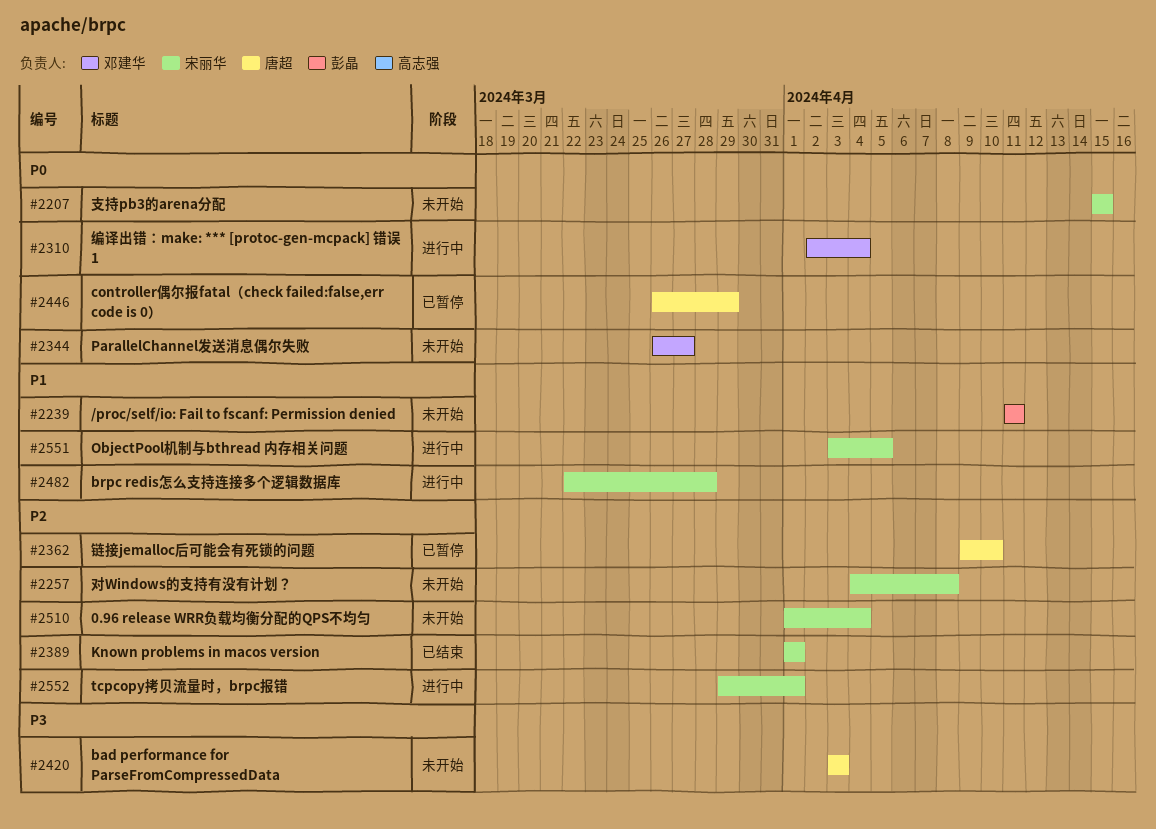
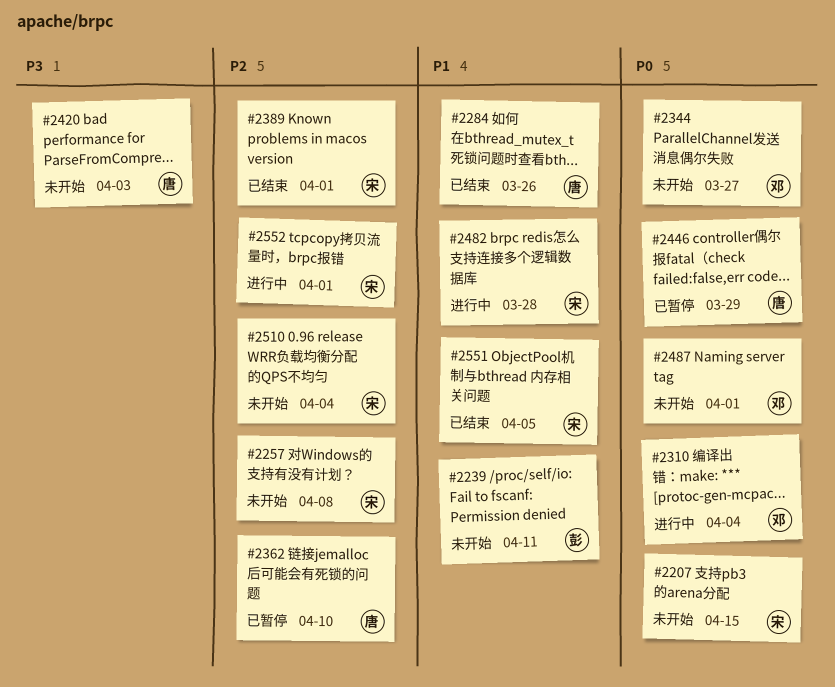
#2284: none -> present
#2487: none -> present
#2551, status: 进行中 -> 已结束

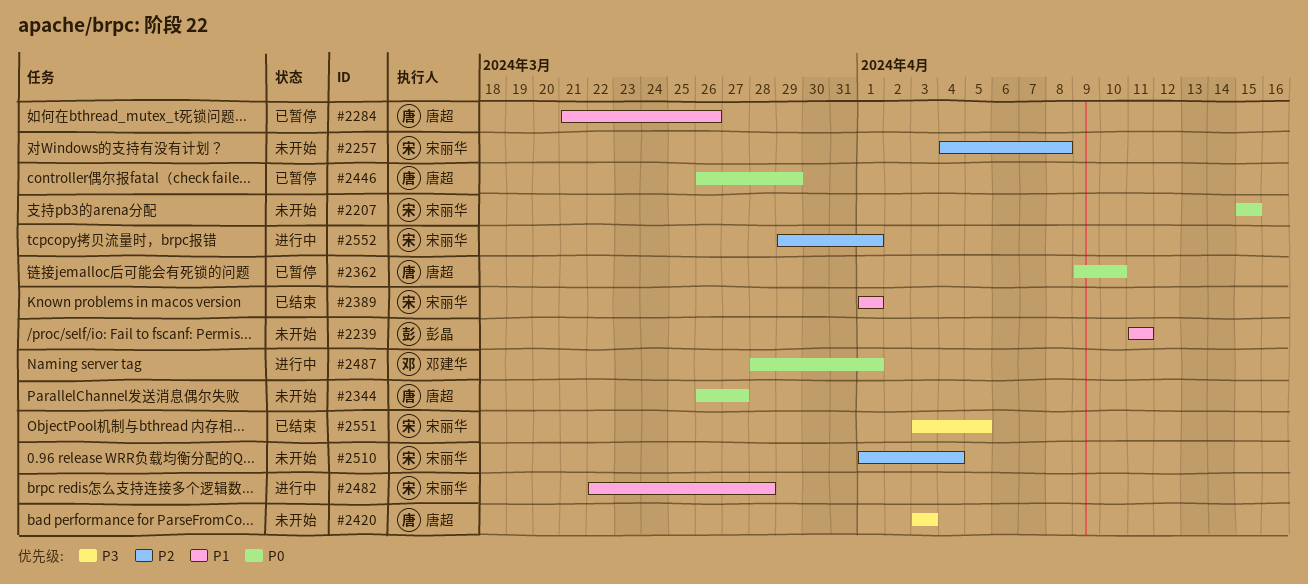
#2284, status: 已结束 -> 已暂停
#2310: present -> none
#2344, owner: 邓建华 -> 唐超
#2362, priority: P2 -> P0
#2389, priority: P2 -> P1
#2487, status: 未开始 -> 进行中
#2551, priority: P1 -> P3

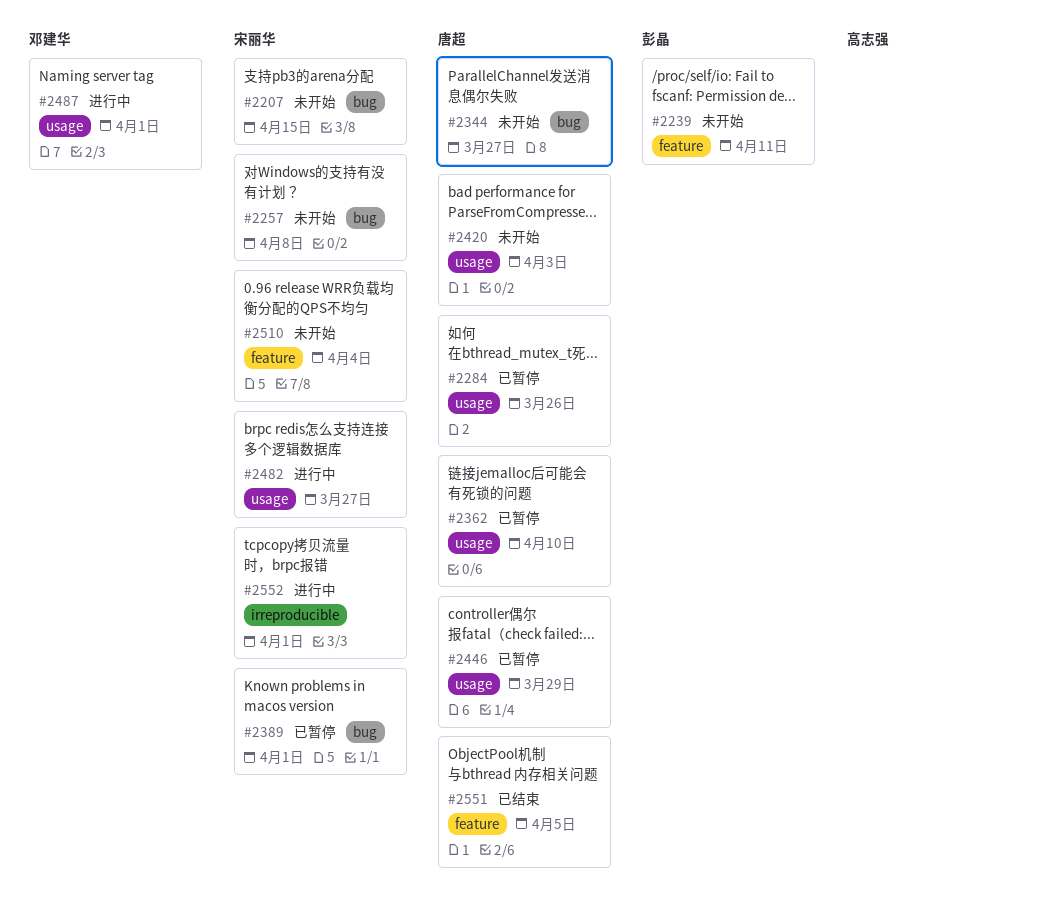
#2389, status: 已结束 -> 已暂停
#2482, due: Mar 28 -> Mar 27
#2551, owner: 宋丽华 -> 唐超

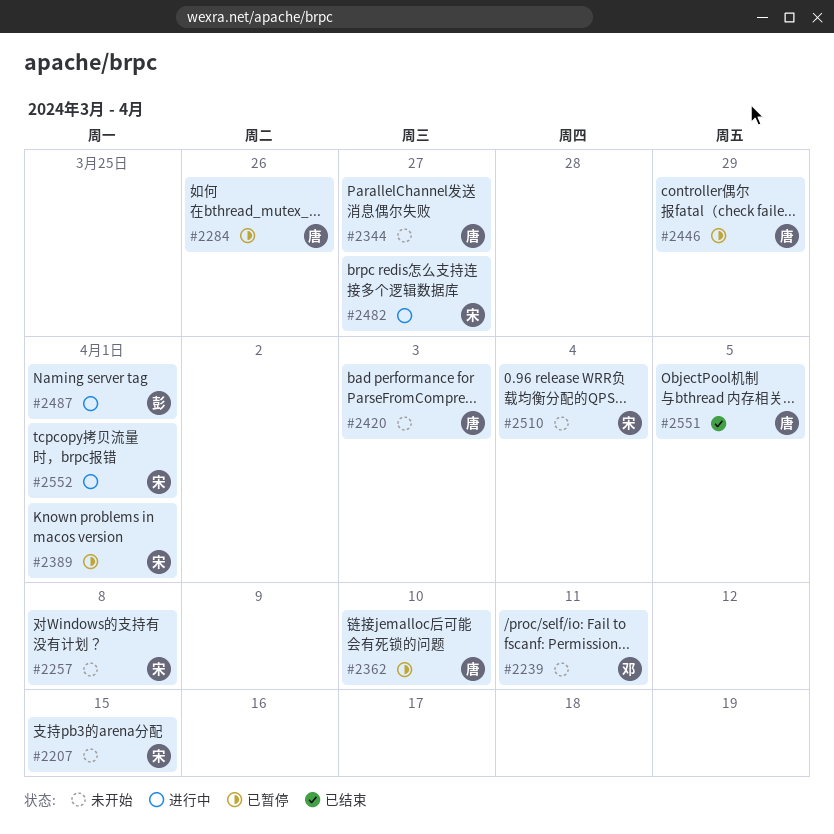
#2239, owner: 彭晶 -> 邓建华
#2487, owner: 邓建华 -> 彭晶

